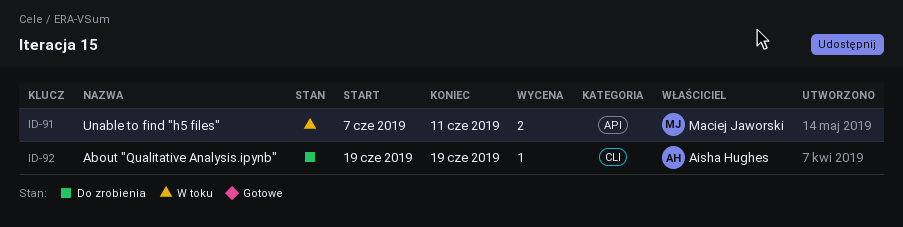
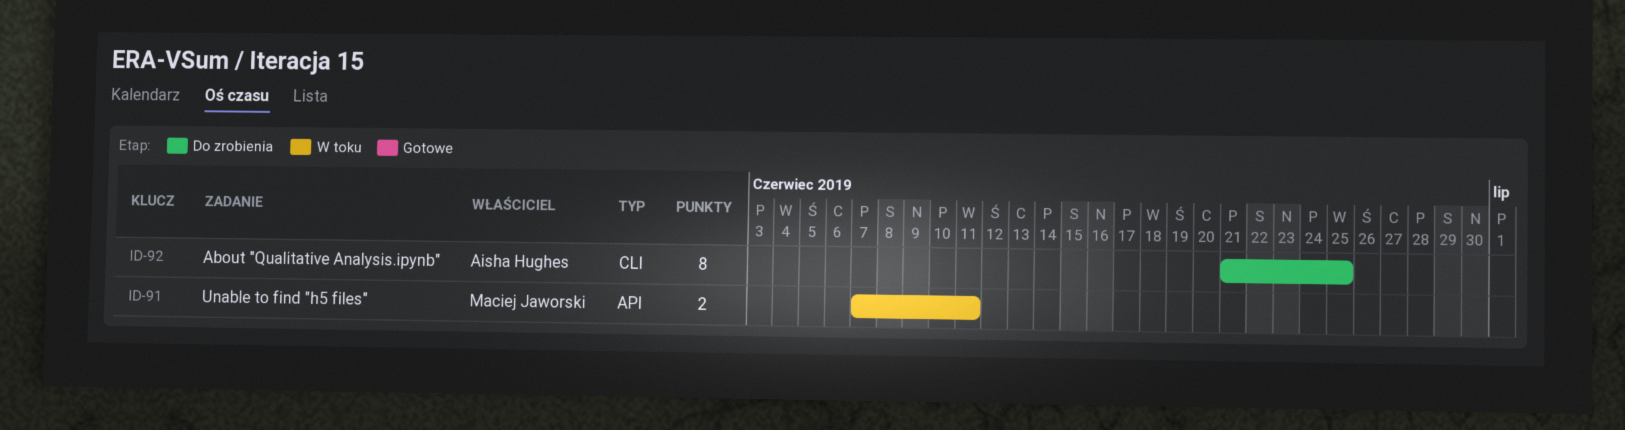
ID-92, estimate: 1 -> 8
ID-92, start: Jun 19 -> Jun 21
ID-92, due: Jun 19 -> Jun 25

